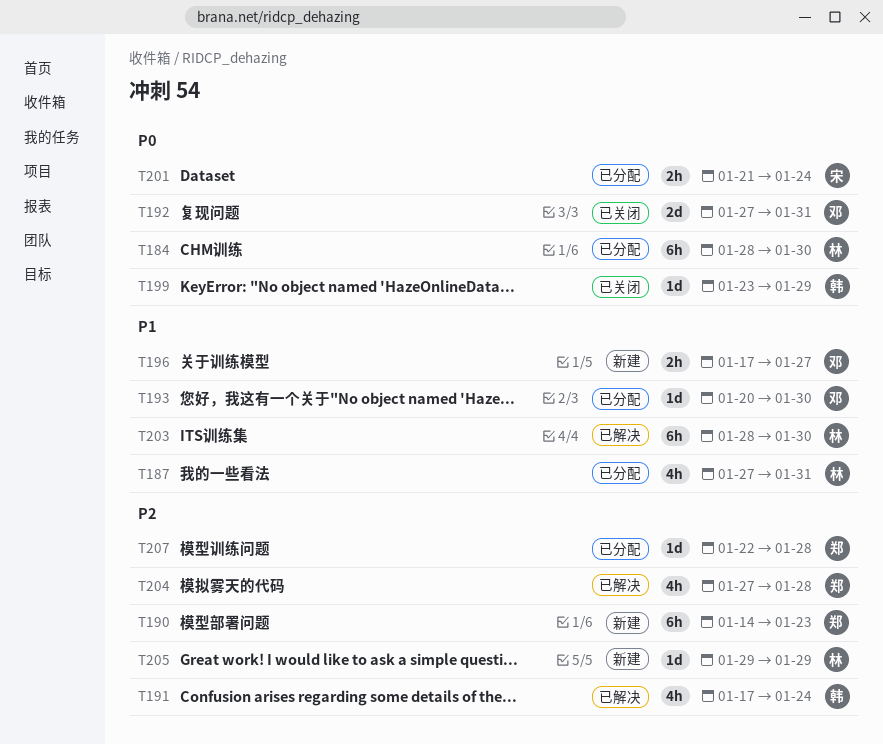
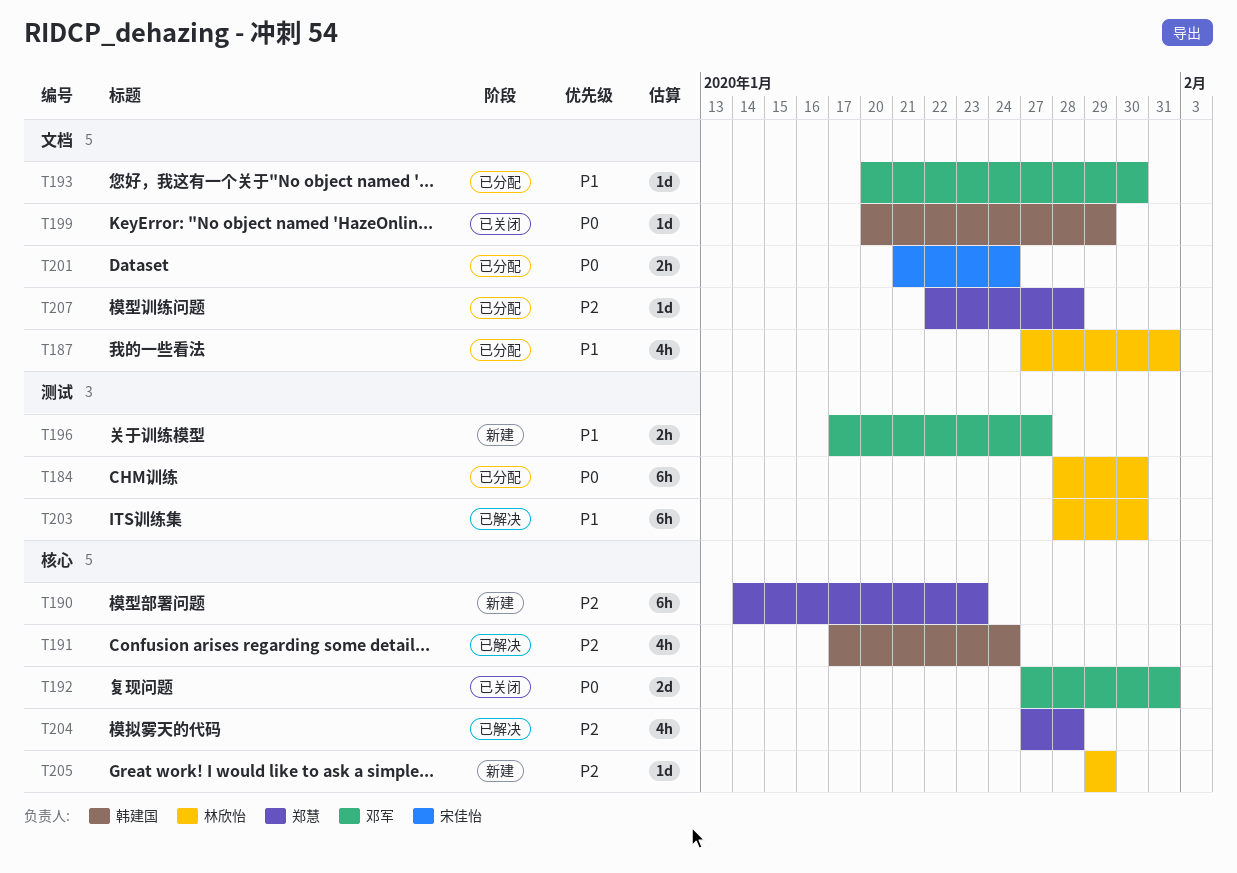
T199, start: Jan 23 -> Jan 20

